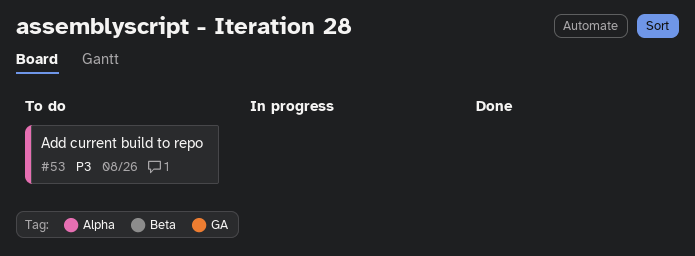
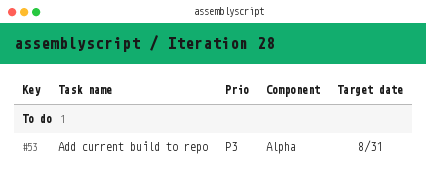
#53, due: Aug 26 -> Aug 31

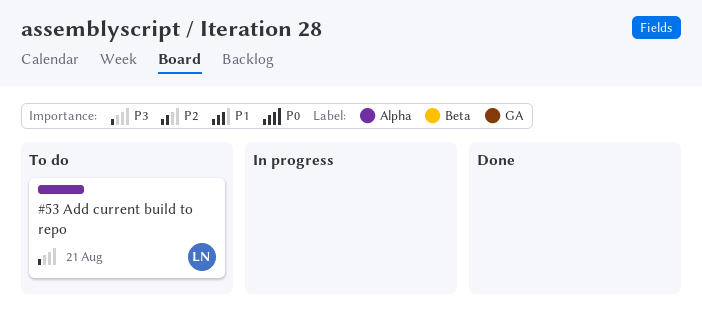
#53, due: Aug 31 -> Aug 21

